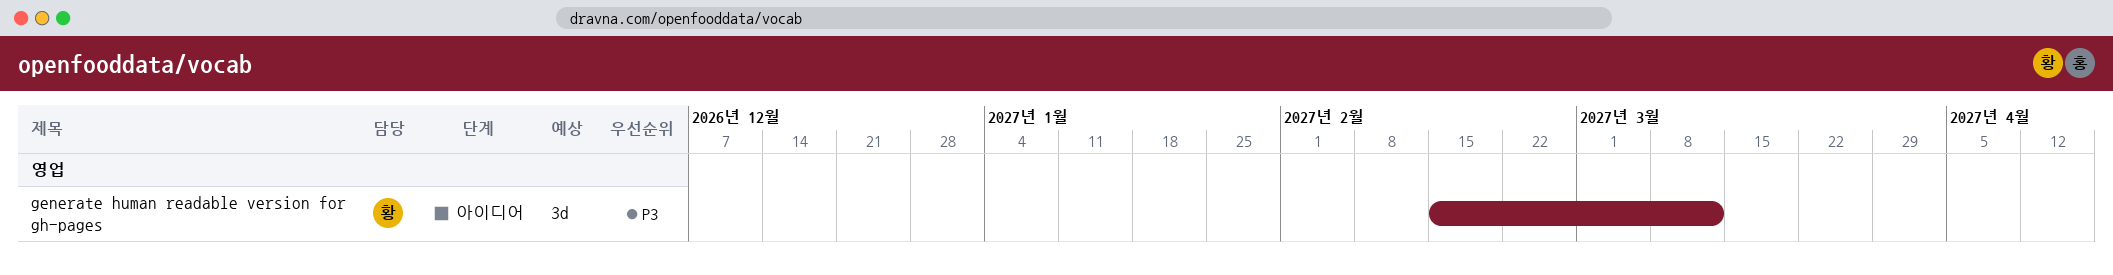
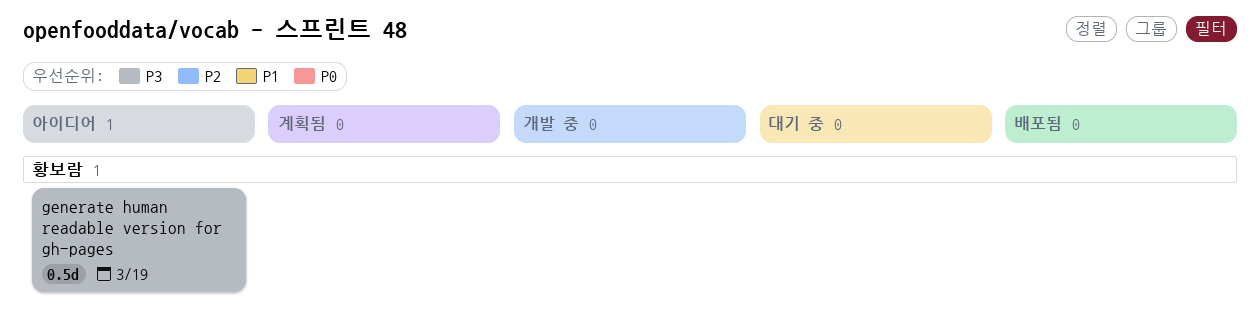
generate human readable version for gh-pages, estimate: 3d -> 0.5d
generate human readable version for gh-pages, due: Mar 12 -> Mar 19

